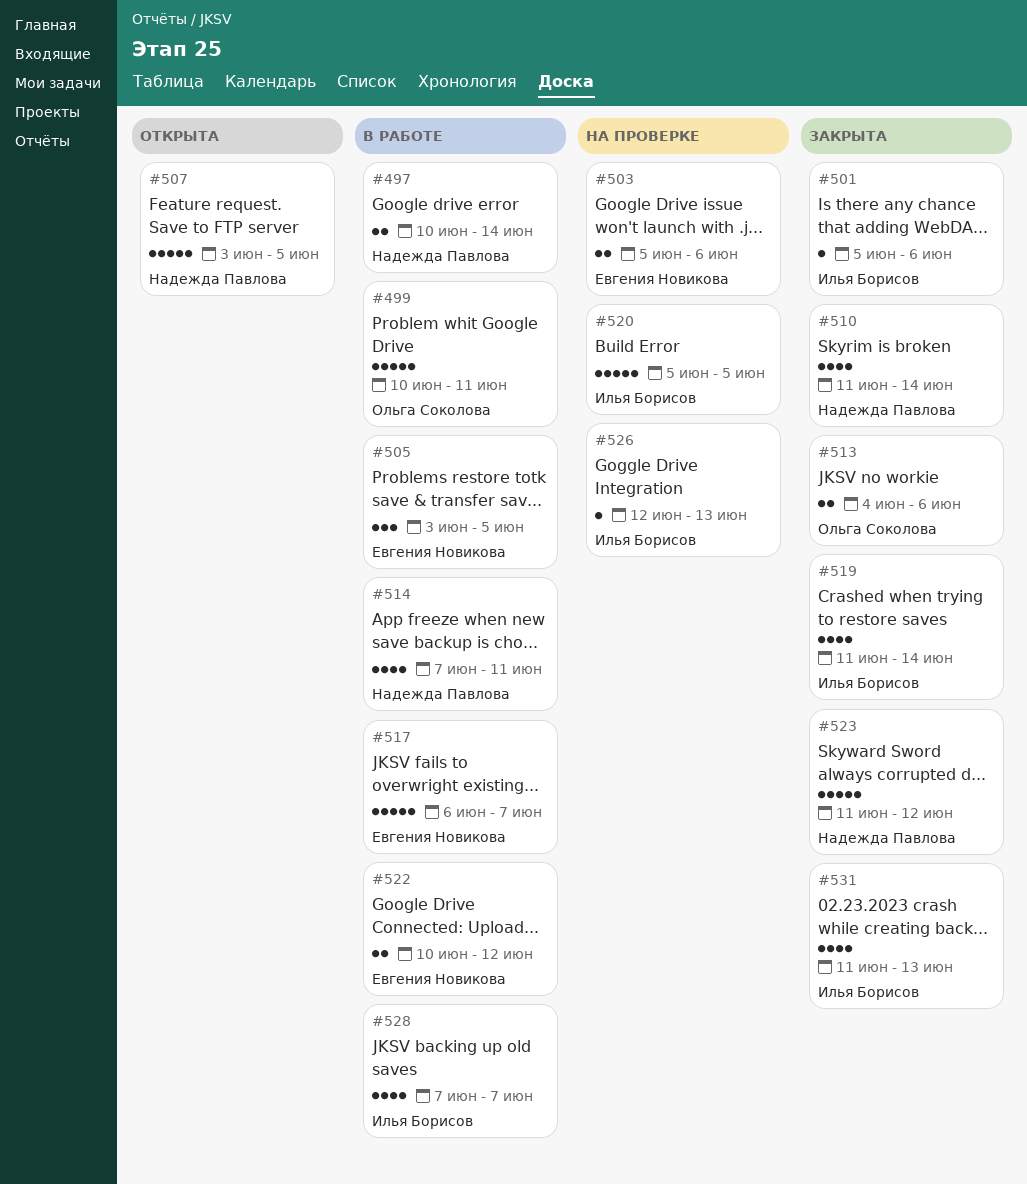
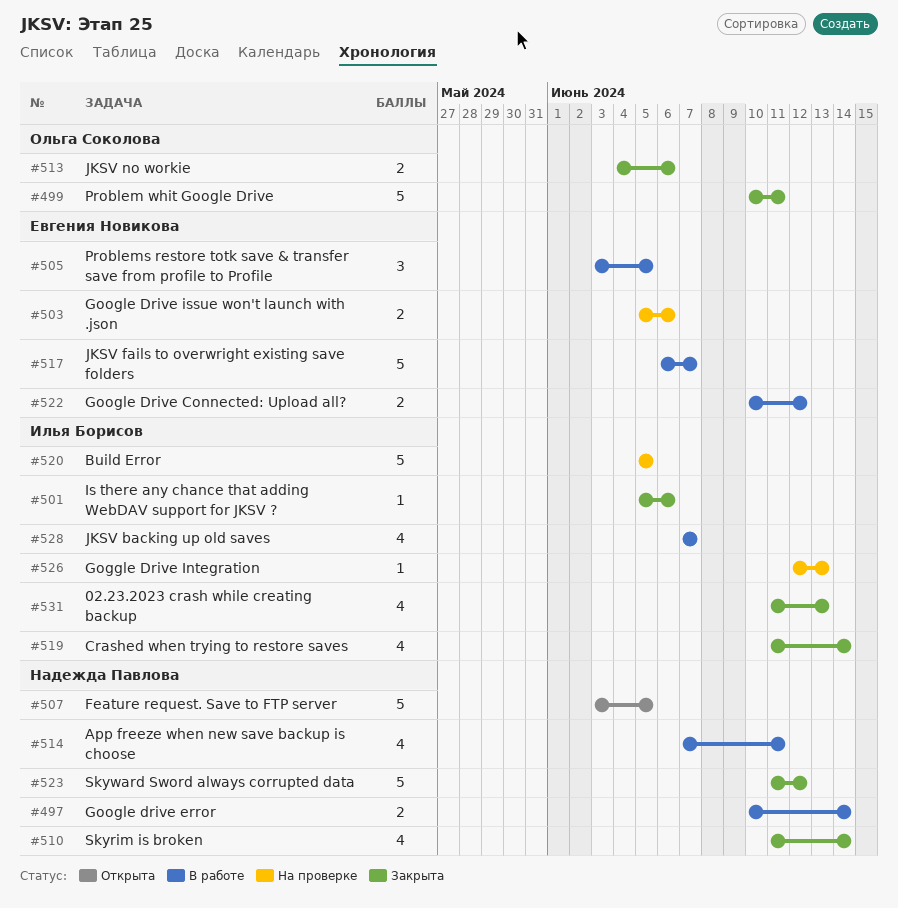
#499, status: В работе -> Закрыта

